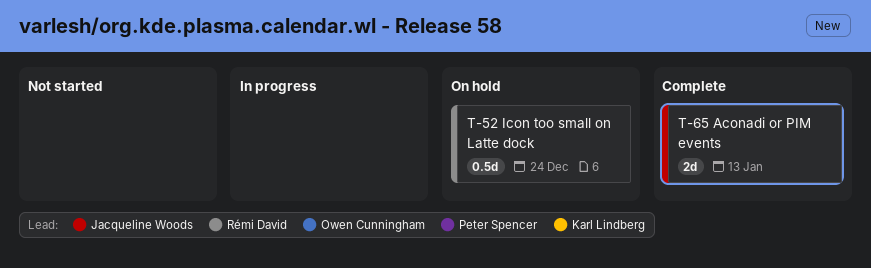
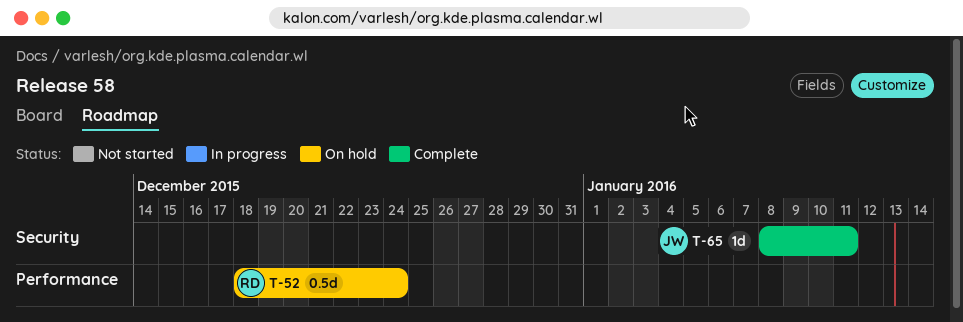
T-65, estimate: 2d -> 1d
T-65, due: Jan 13 -> Jan 11

